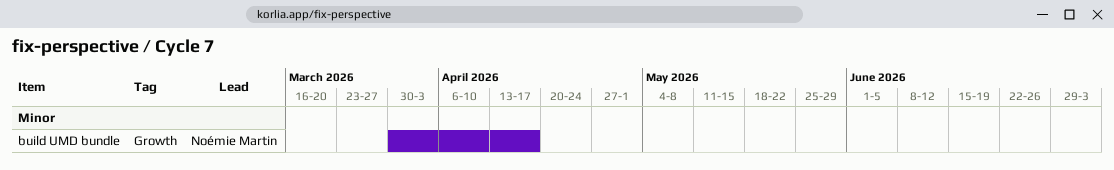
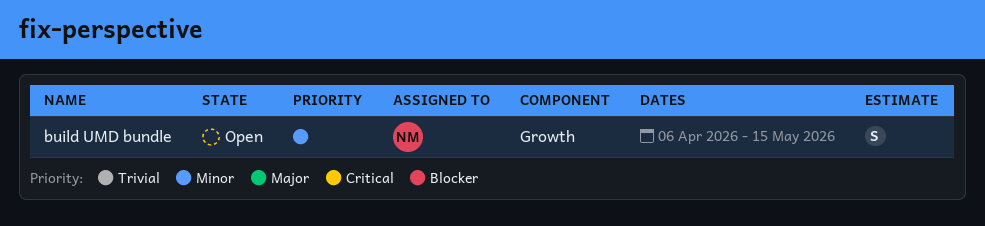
build UMD bundle, start: Mar 30 -> Apr 6
build UMD bundle, due: Apr 17 -> May 15

